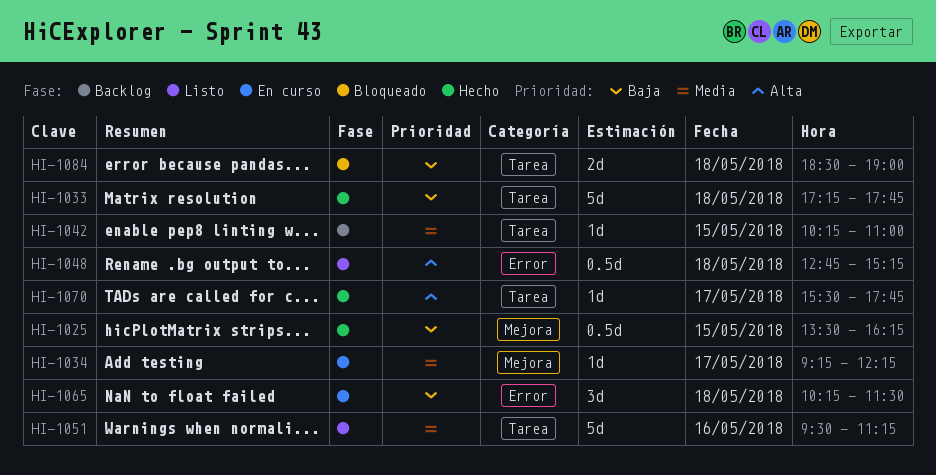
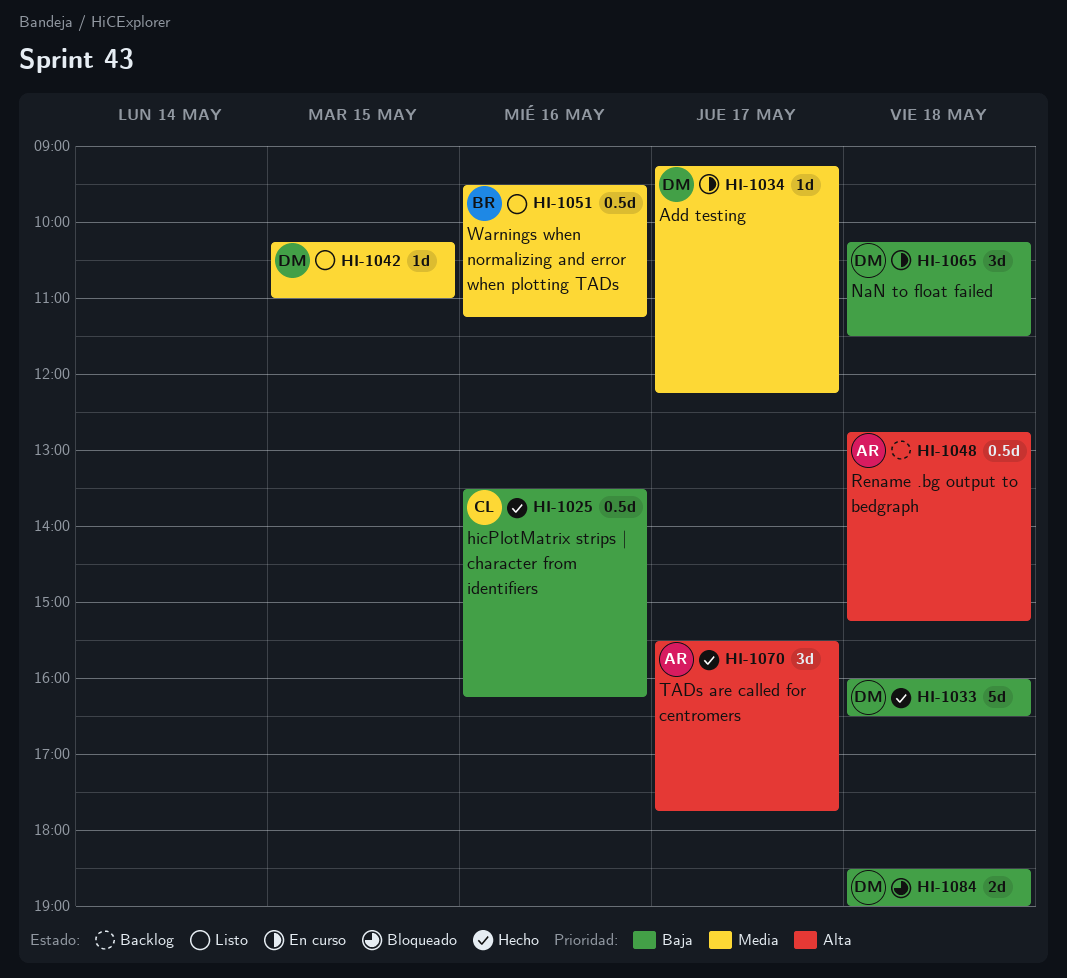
HI-1025, day: May 15 -> May 16
HI-1033, begins: 17:15 -> 16:00
HI-1033, ends: 17:45 -> 16:30
HI-1042, status: Backlog -> Listo
HI-1048, status: Listo -> Backlog
HI-1051, estimate: 5d -> 0.5d
HI-1070, estimate: 1d -> 3d

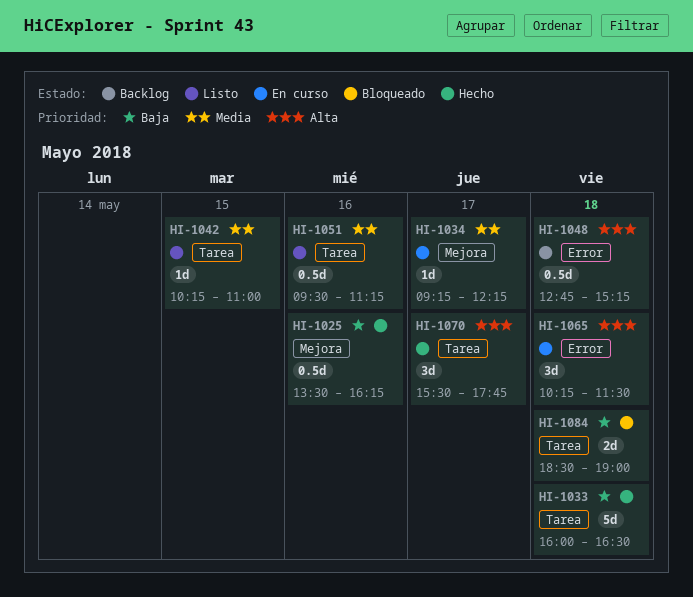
HI-1065, priority: Baja -> Alta

